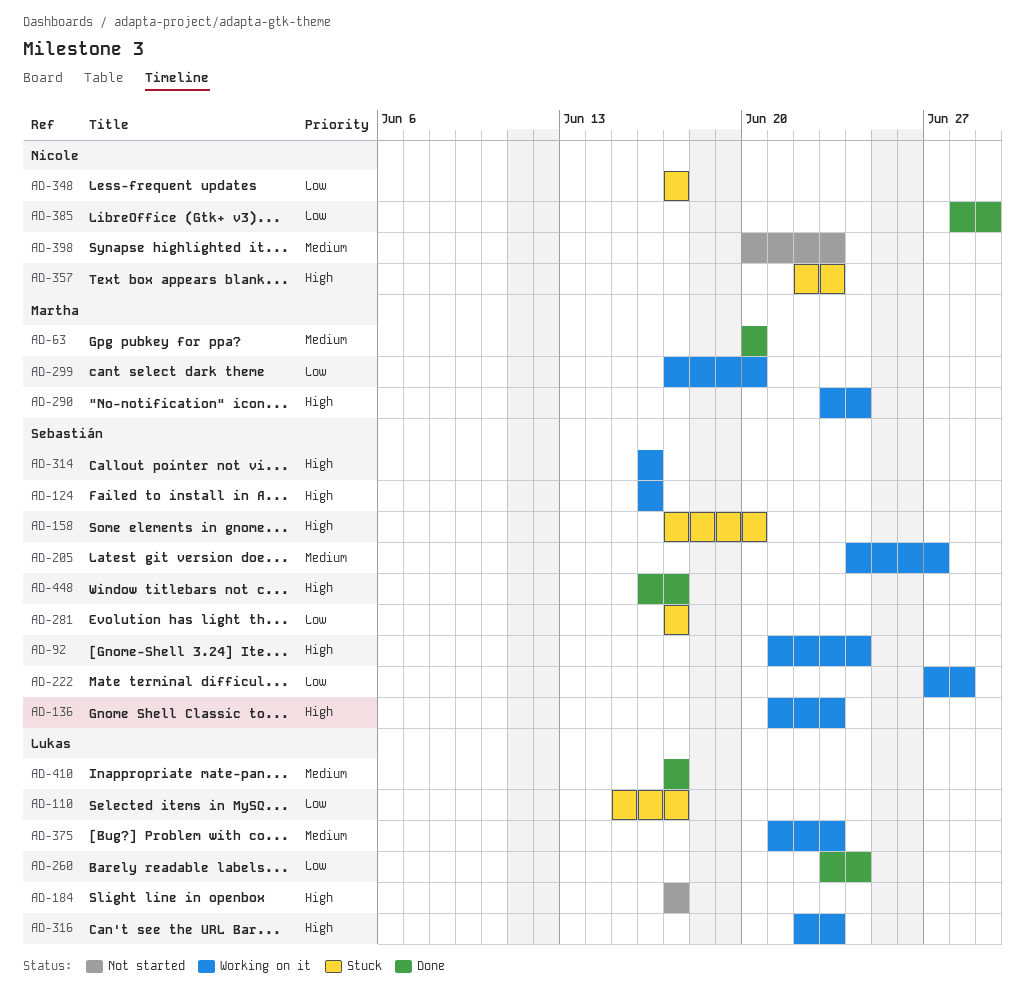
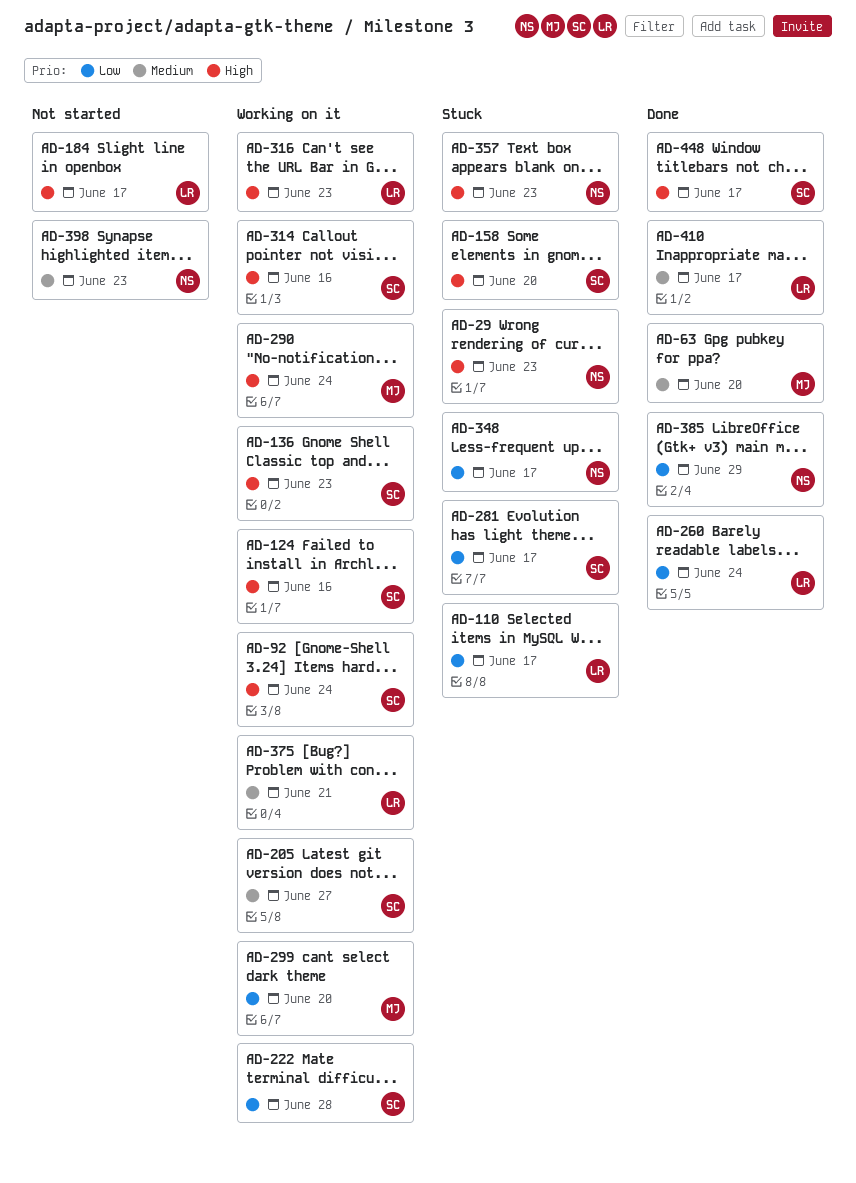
AD-29: none -> present
AD-375, due: Jun 23 -> Jun 21

